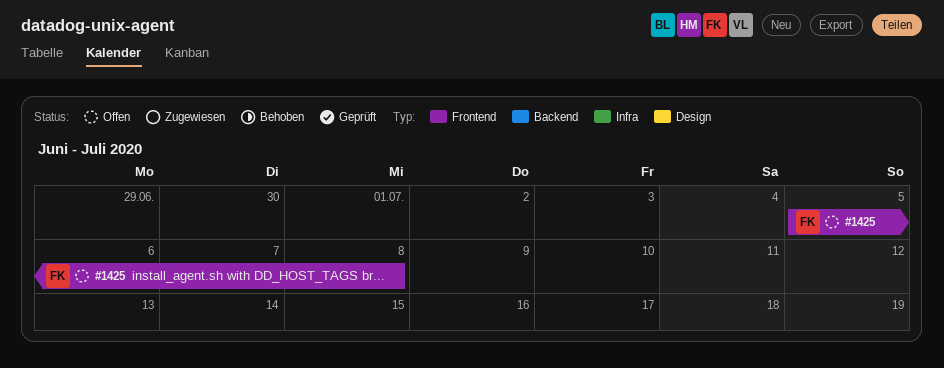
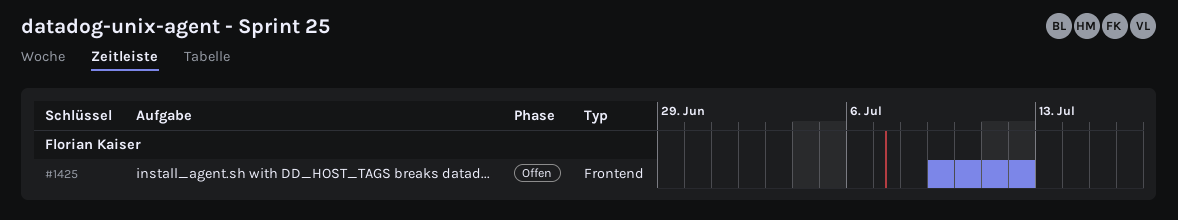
#1425, start: Jul 5 -> Jul 9
#1425, due: Jul 8 -> Jul 12

